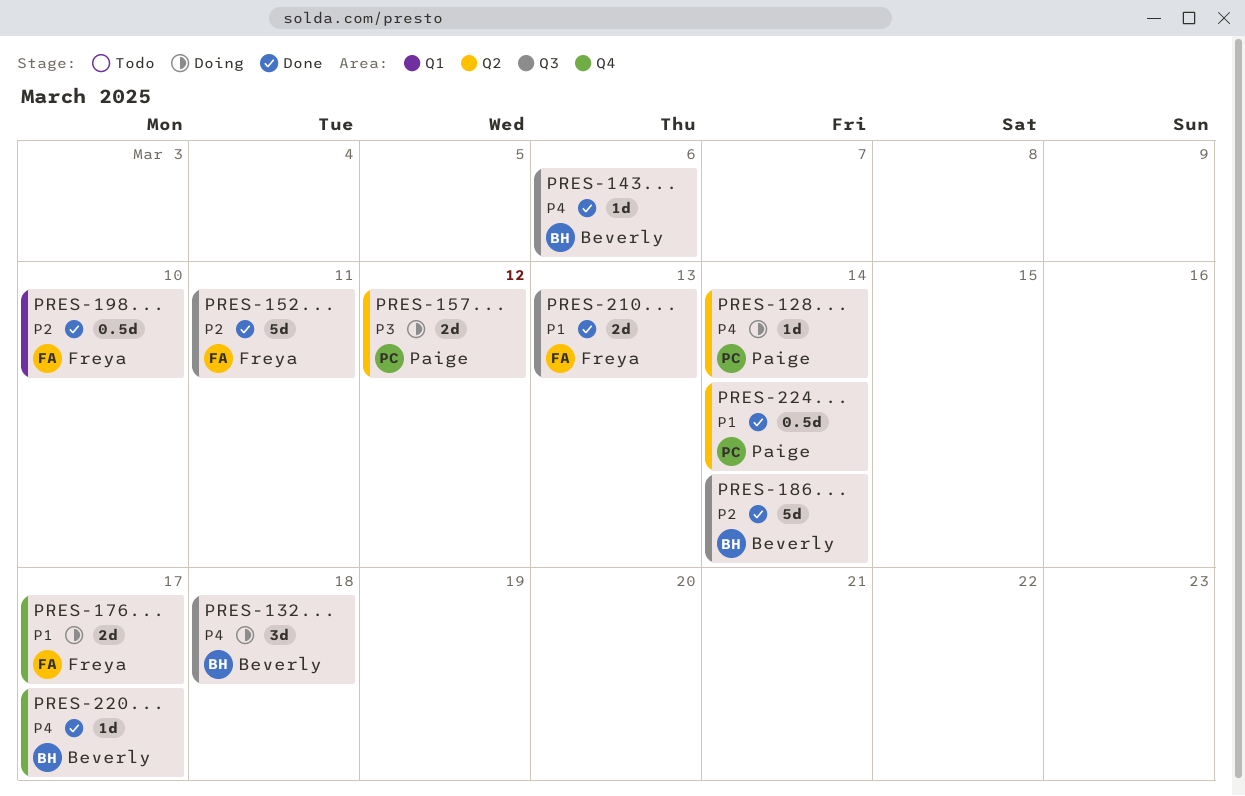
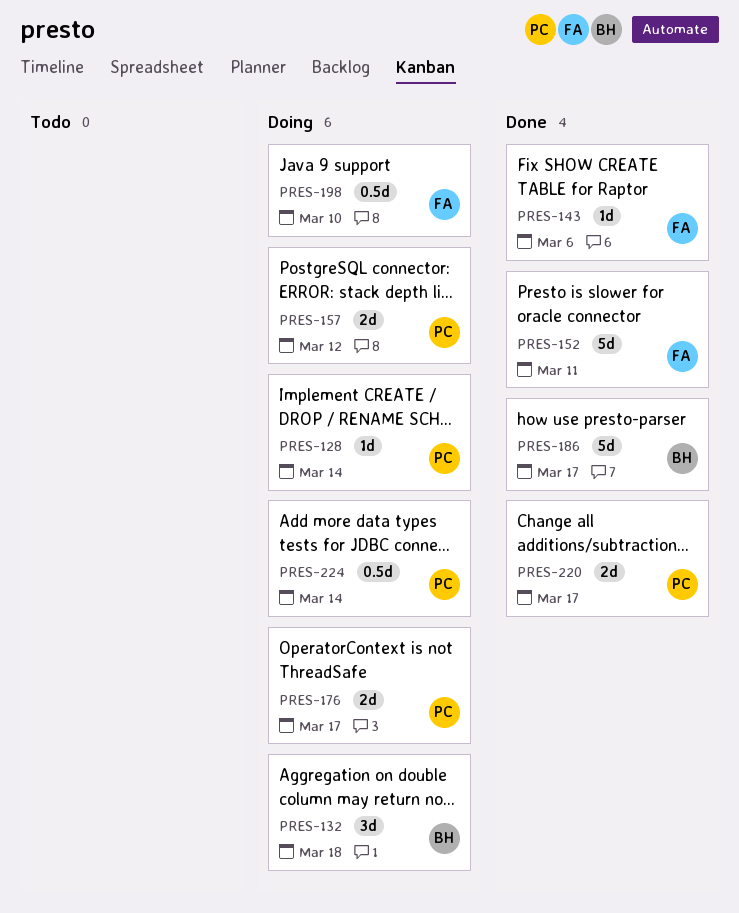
PRES-143, owner: Beverly -> Freya
PRES-176, owner: Freya -> Paige
PRES-186, due: Mar 14 -> Mar 17
PRES-198, status: Done -> Doing
PRES-210: present -> none
PRES-220, owner: Beverly -> Paige
PRES-220, estimate: 1d -> 2d
PRES-224, status: Done -> Doing

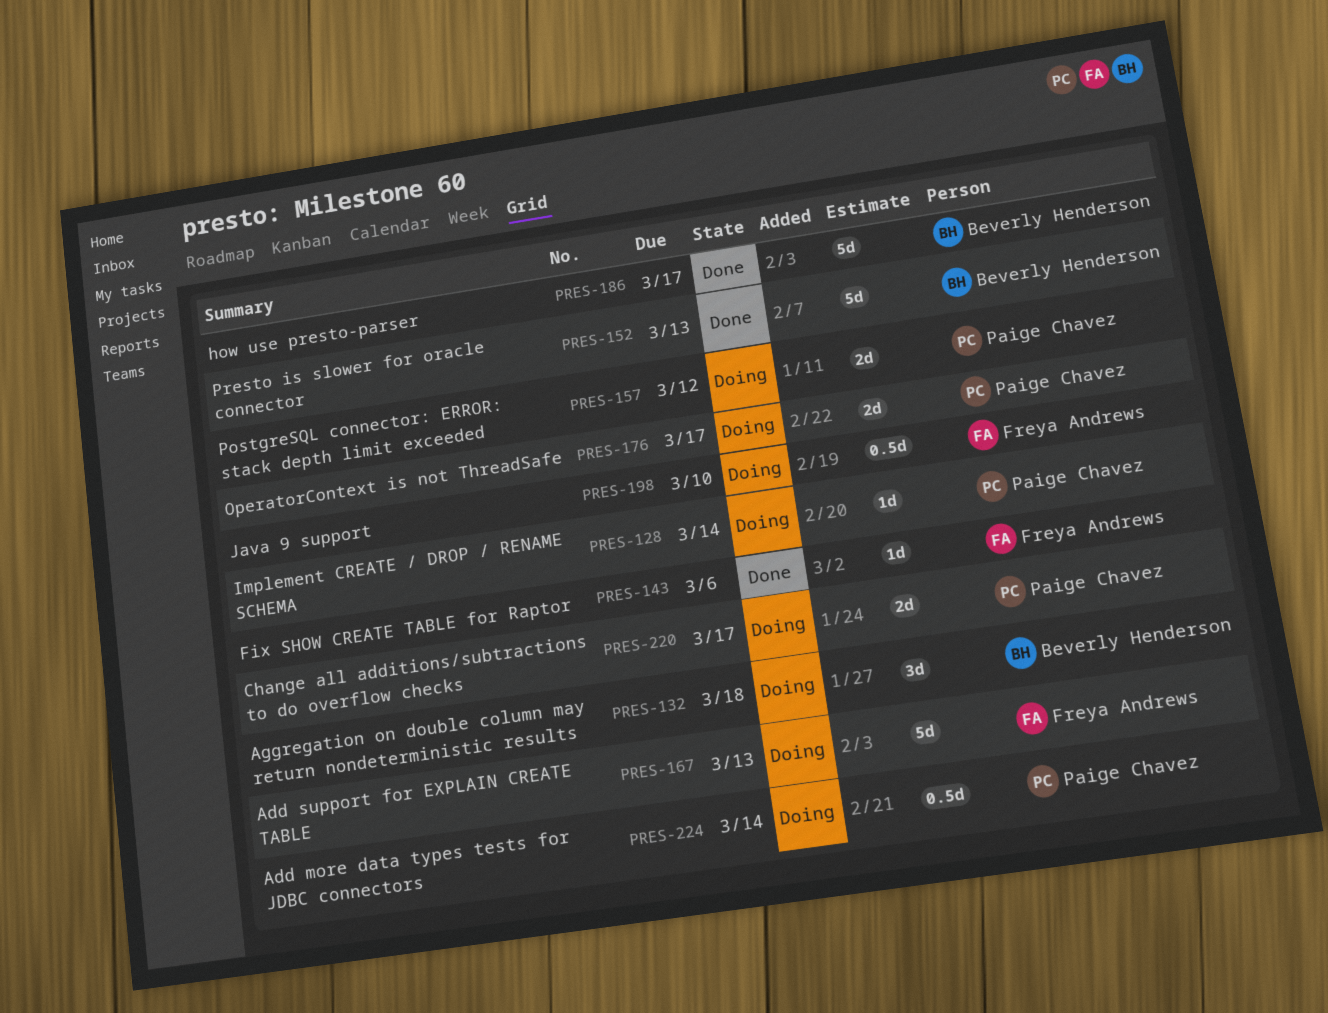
PRES-152, owner: Freya Andrews -> Beverly Henderson
PRES-152, due: Mar 11 -> Mar 13
PRES-167: none -> present
PRES-220, status: Done -> Doing

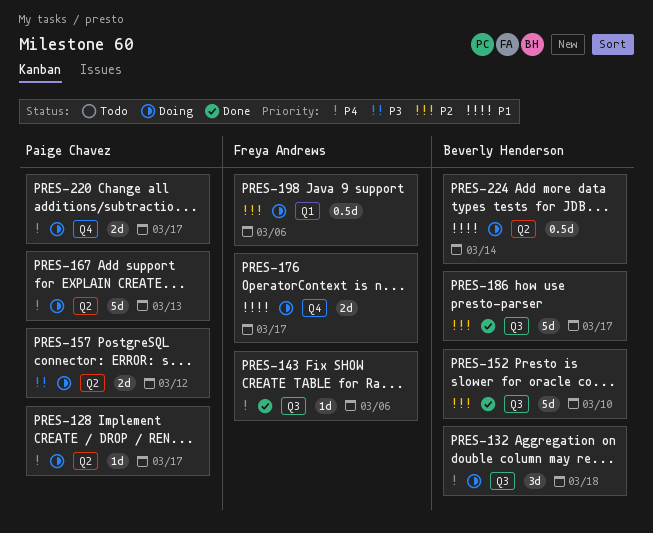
PRES-128, due: Mar 14 -> Mar 17
PRES-152, due: Mar 13 -> Mar 10
PRES-167, owner: Freya Andrews -> Paige Chavez
PRES-176, owner: Paige Chavez -> Freya Andrews
PRES-198, due: Mar 10 -> Mar 6
PRES-224, owner: Paige Chavez -> Beverly Henderson

